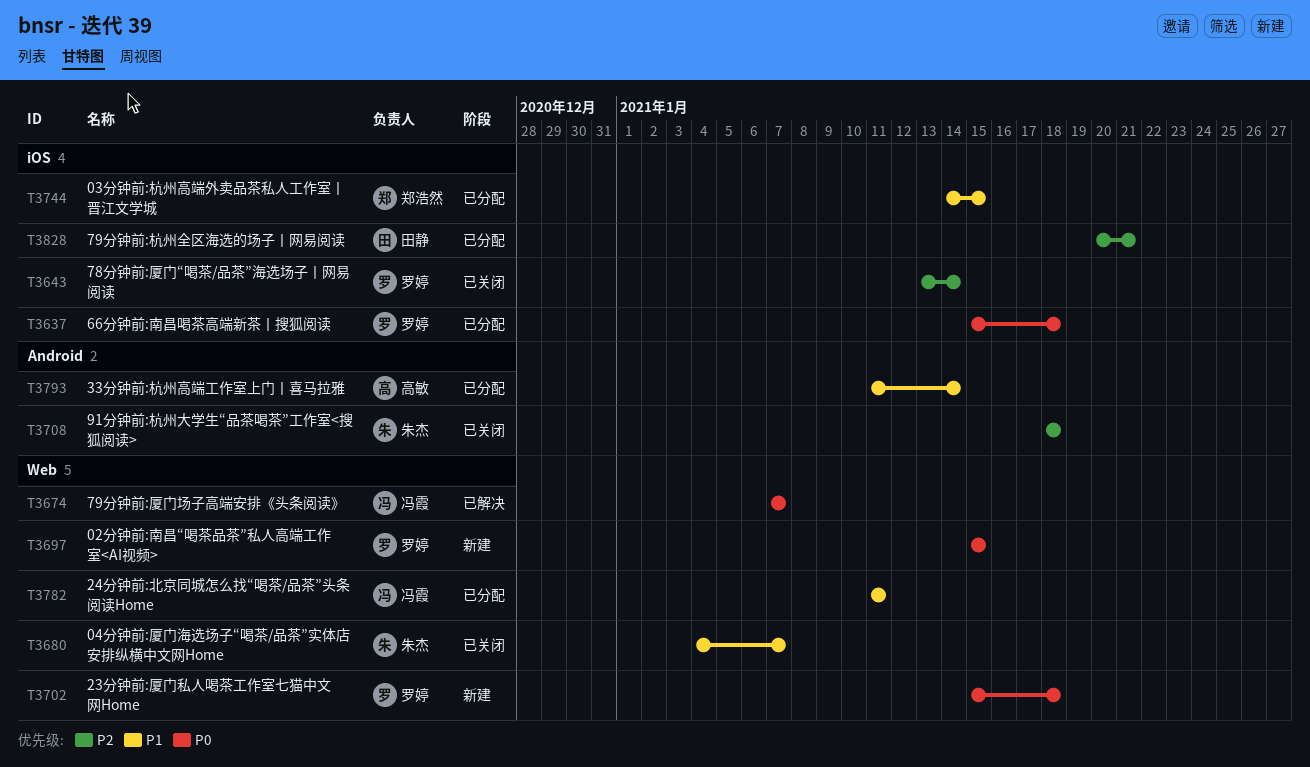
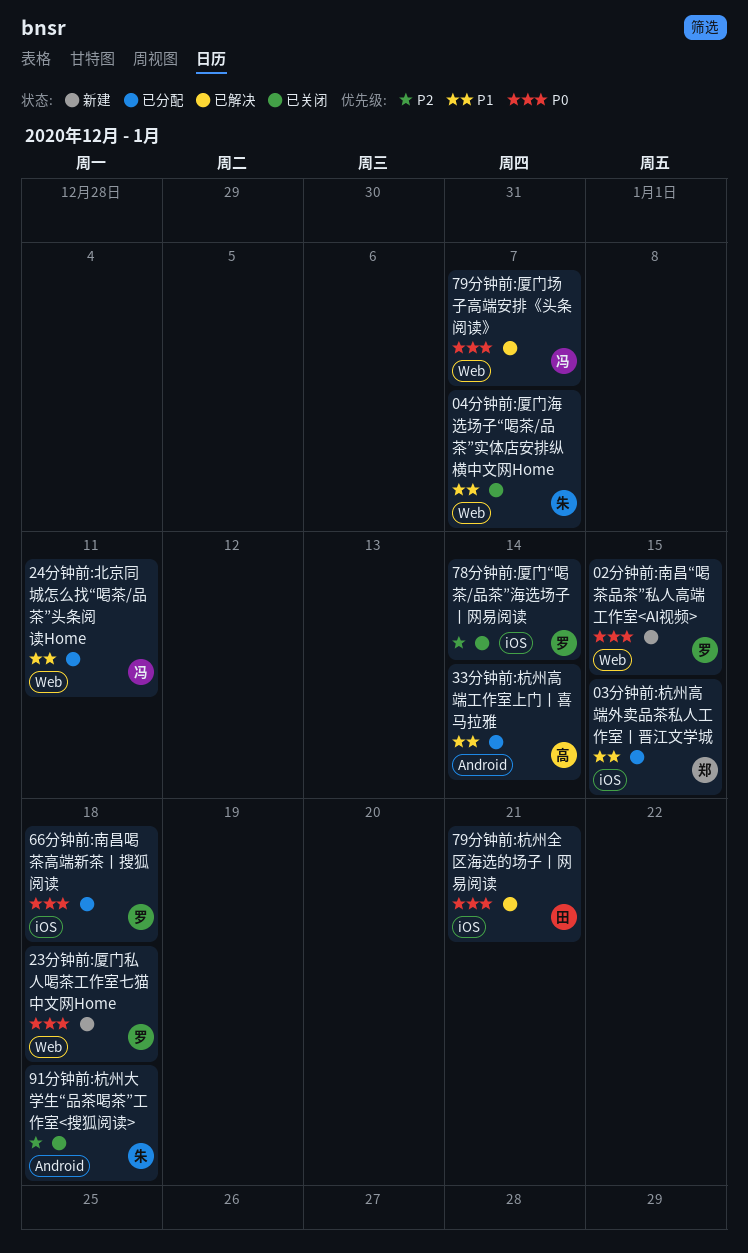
79分钟前:杭州全区海选的场子丨网易阅读, status: 已分配 -> 已解决
79分钟前:杭州全区海选的场子丨网易阅读, priority: P2 -> P0

